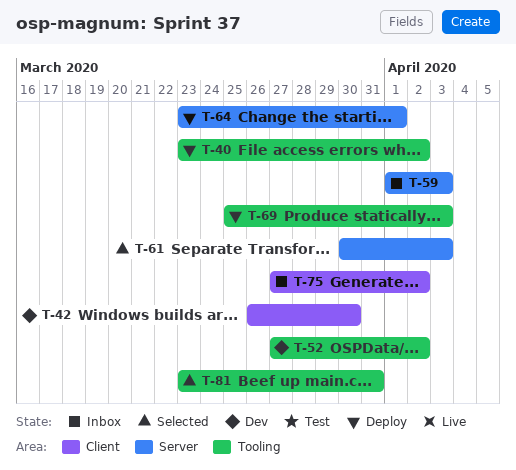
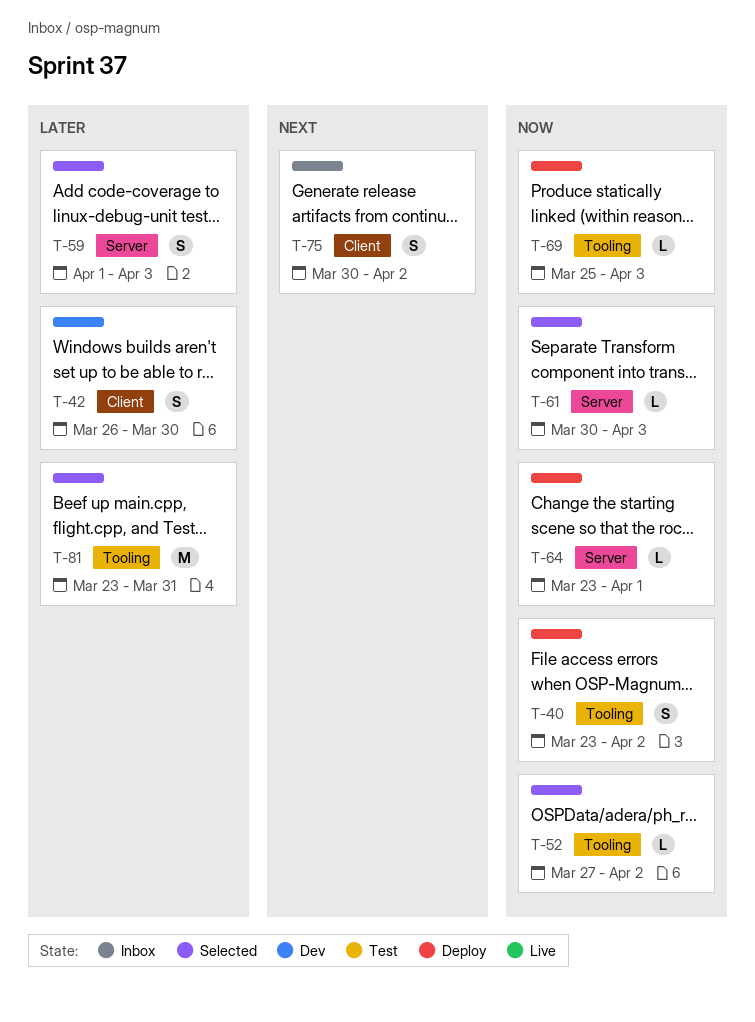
T-52, status: Dev -> Selected
T-59, status: Inbox -> Selected
T-75, start: Mar 27 -> Mar 30

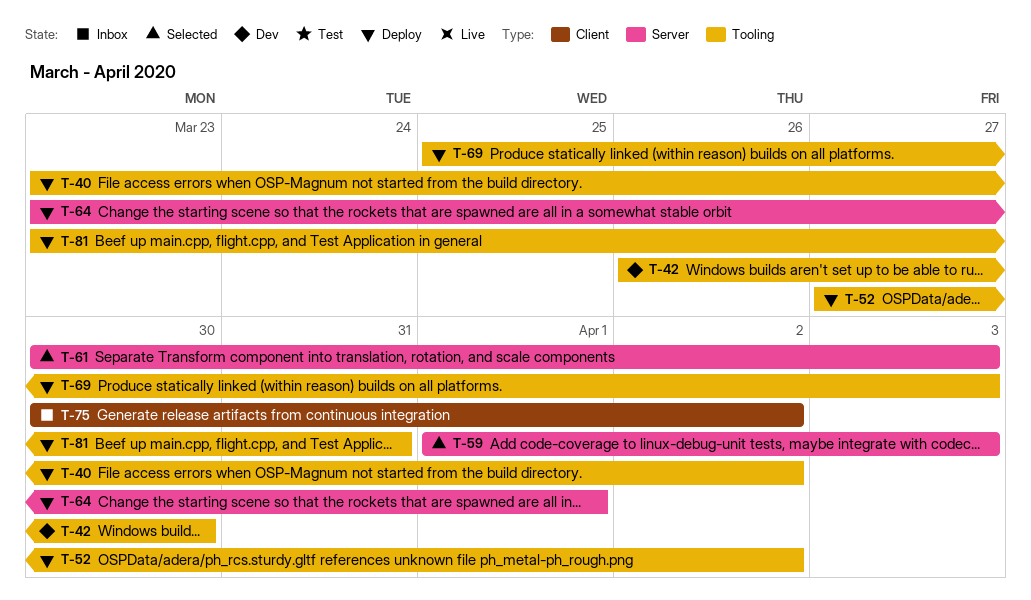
T-42, label: Client -> Tooling
T-52, status: Selected -> Deploy
T-81, status: Selected -> Deploy

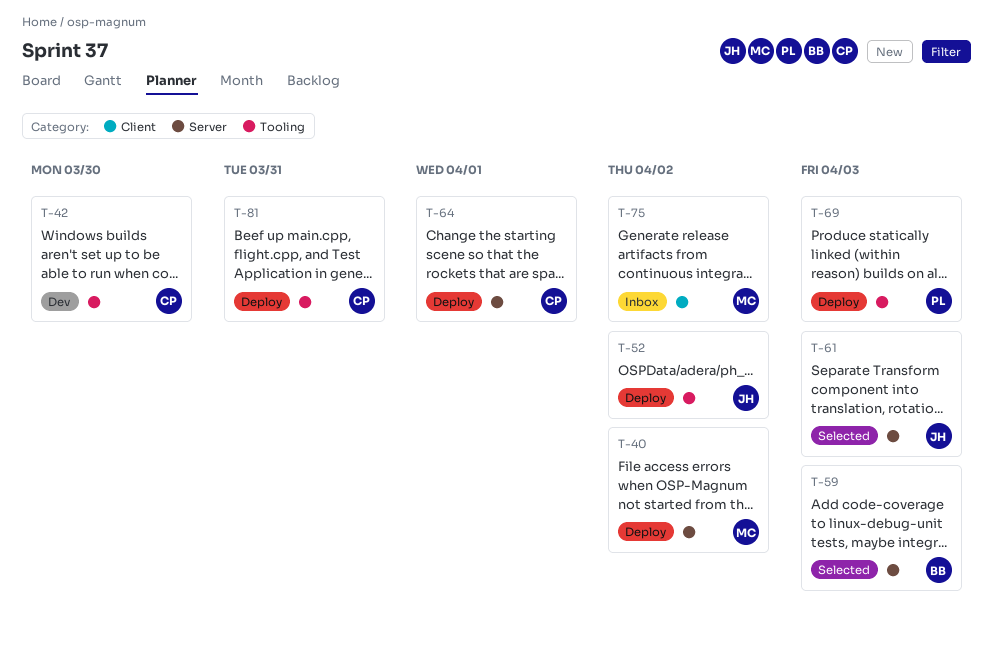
T-40, label: Tooling -> Server

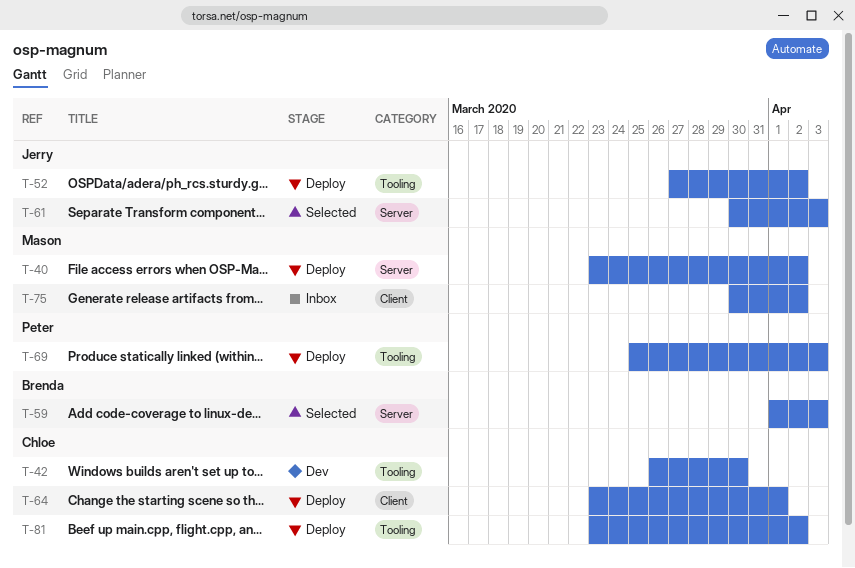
T-64, label: Server -> Client
T-81, due: Mar 31 -> Apr 2

